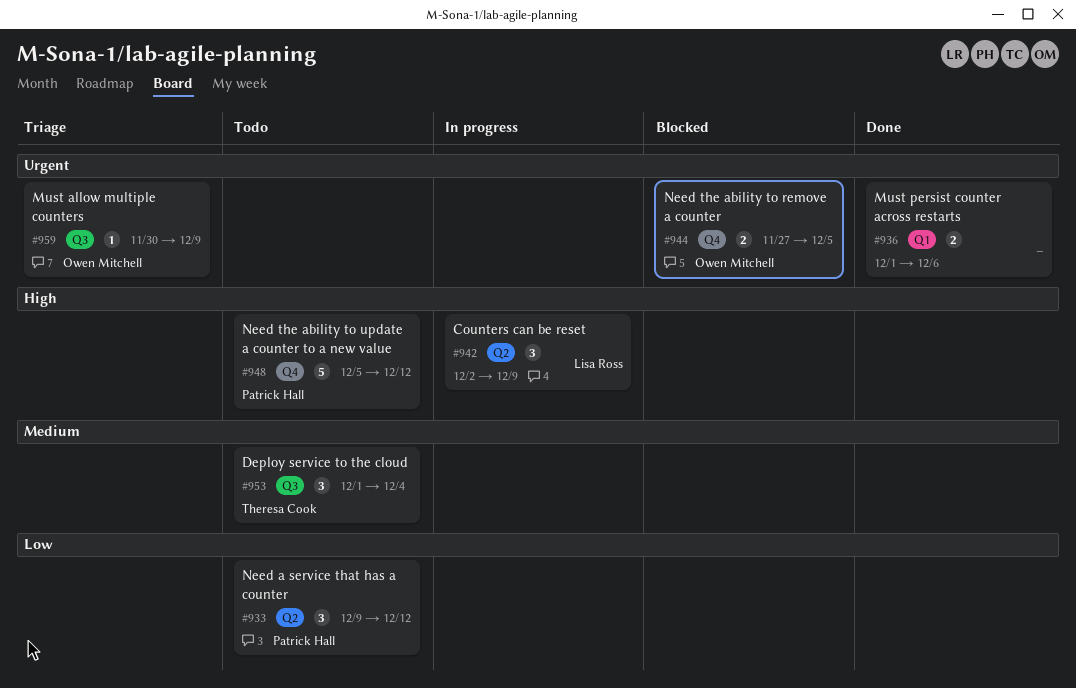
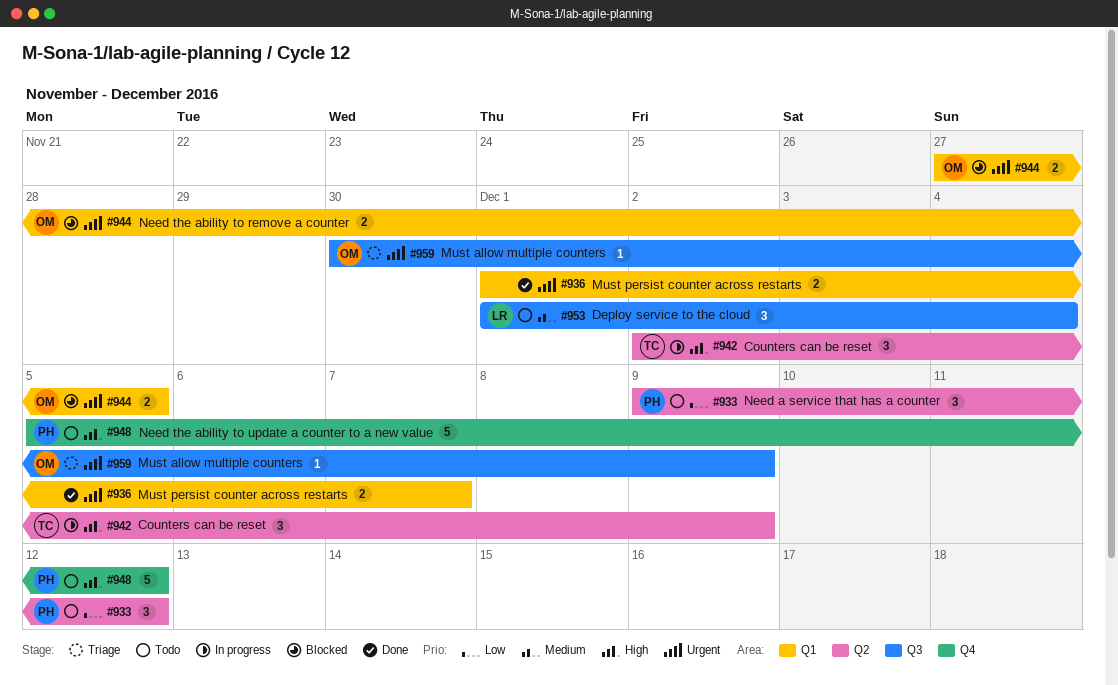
#936, due: Dec 6 -> Dec 7
#942, owner: Lisa Ross -> Theresa Cook
#944, label: Q4 -> Q1
#953, owner: Theresa Cook -> Lisa Ross

